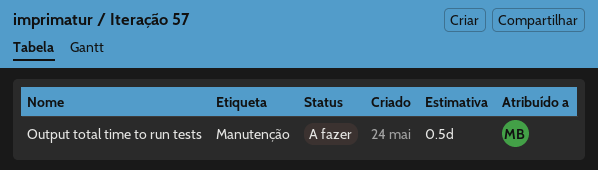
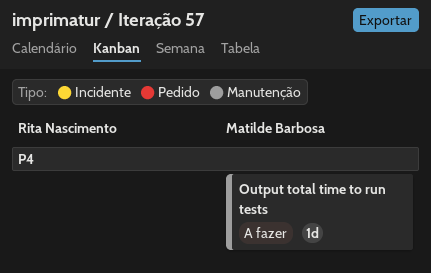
Output total time to run tests, estimate: 0.5d -> 1d

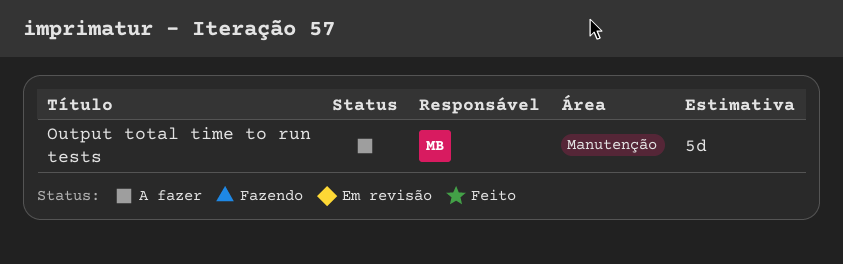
Output total time to run tests, estimate: 1d -> 5d

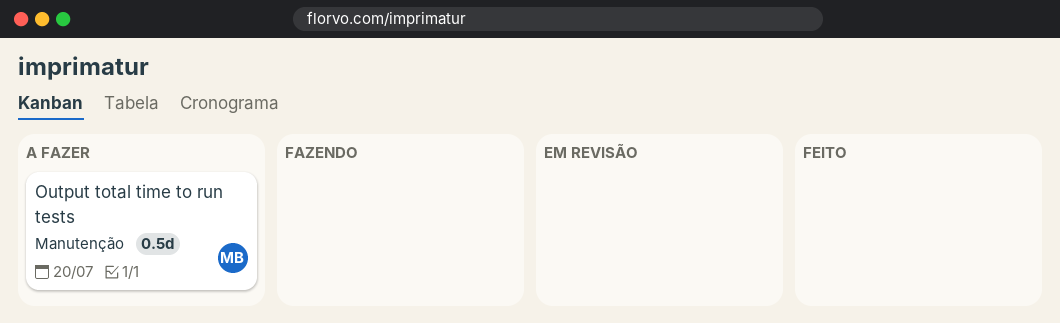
Output total time to run tests, estimate: 5d -> 0.5d

